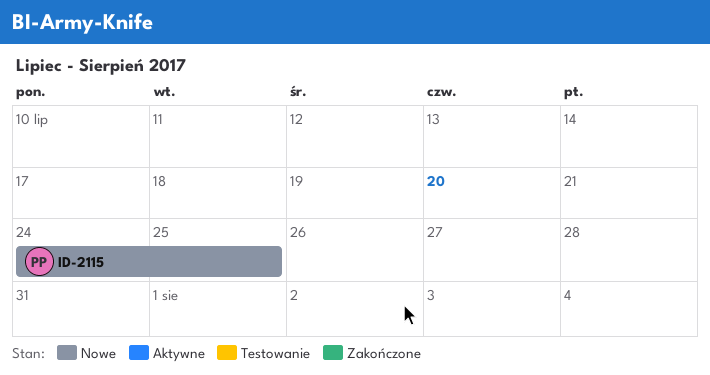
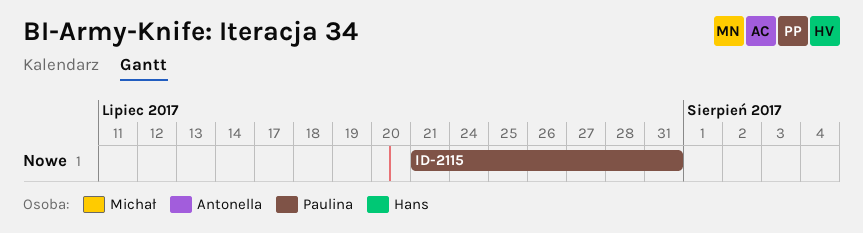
ID-2115, start: Jul 24 -> Jul 21
ID-2115, due: Jul 25 -> Jul 31

